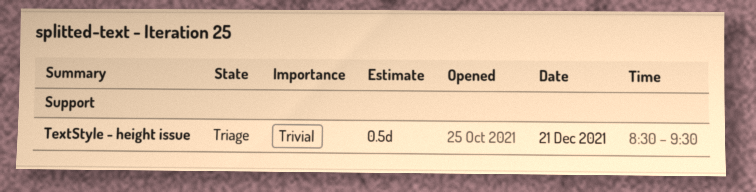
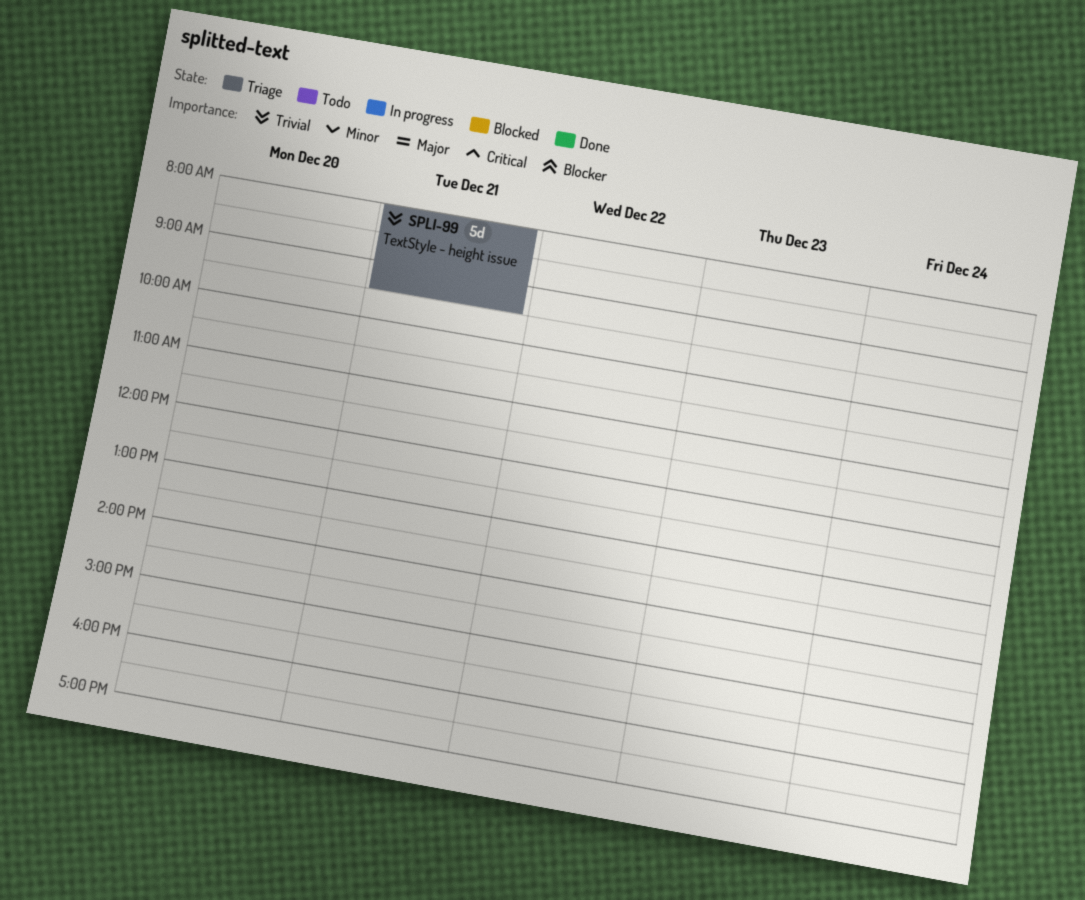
TextStyle - height issue, estimate: 0.5d -> 5d
TextStyle - height issue, begins: 08:30 -> 08:00

